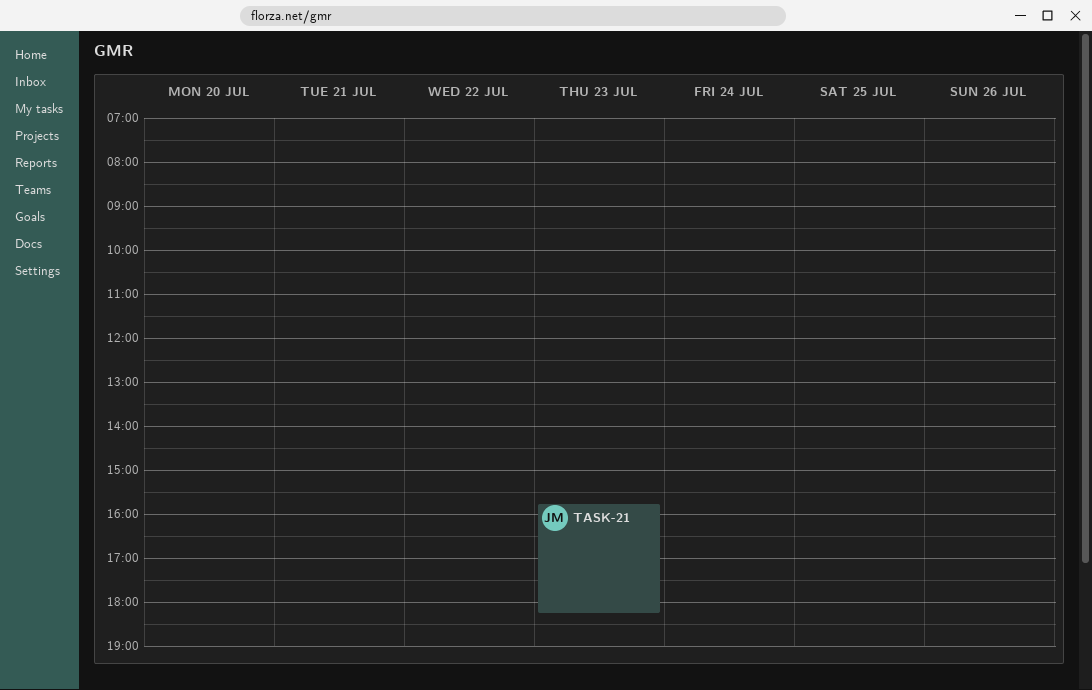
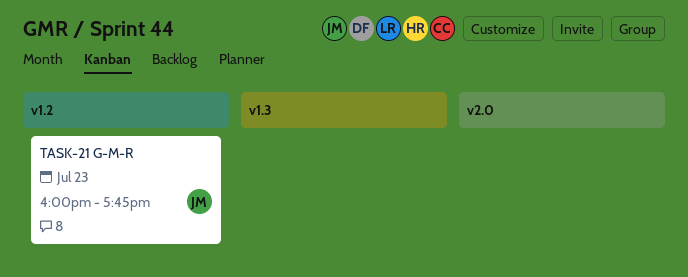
TASK-21, begins: 15:45 -> 16:00
TASK-21, ends: 18:15 -> 17:45

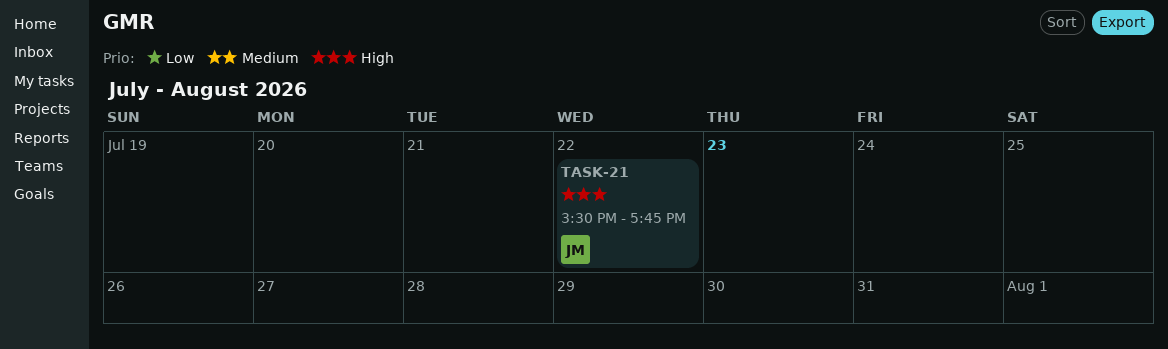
TASK-21, day: Jul 23 -> Jul 22
TASK-21, begins: 16:00 -> 15:30

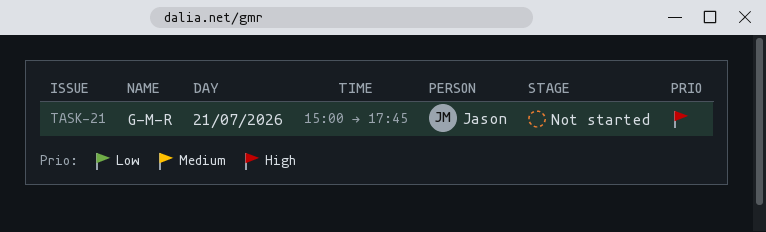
TASK-21, day: Jul 22 -> Jul 21
TASK-21, begins: 15:30 -> 15:00

